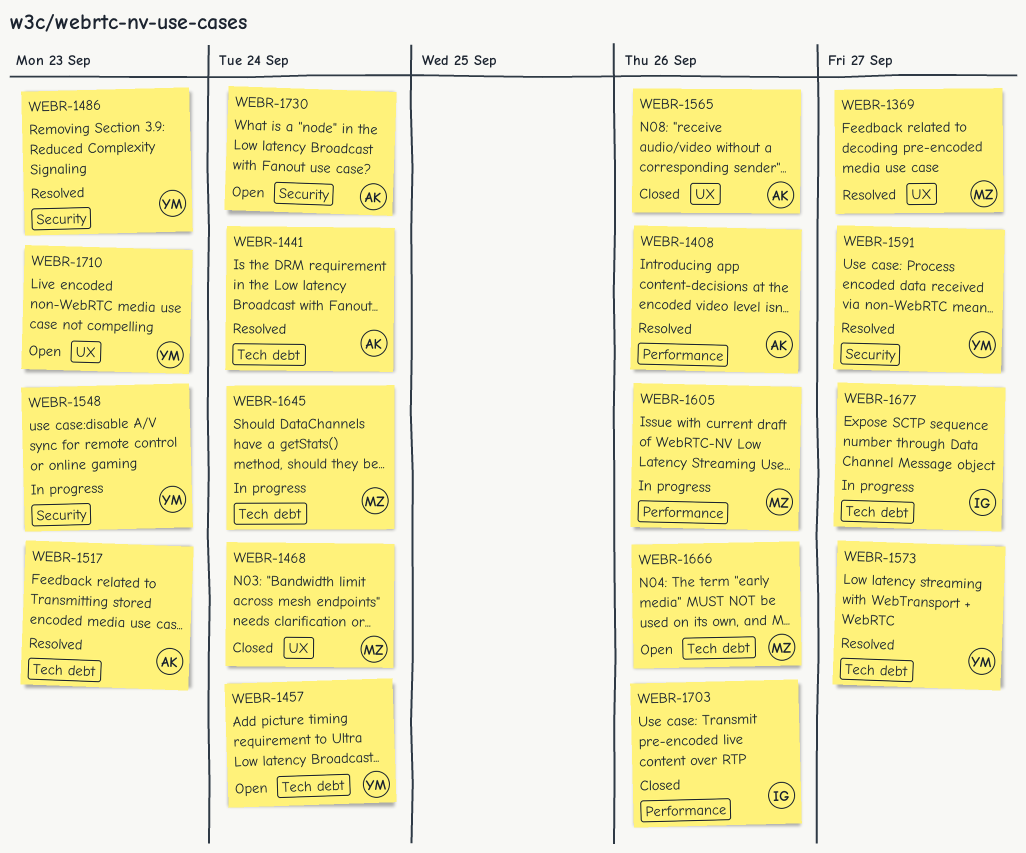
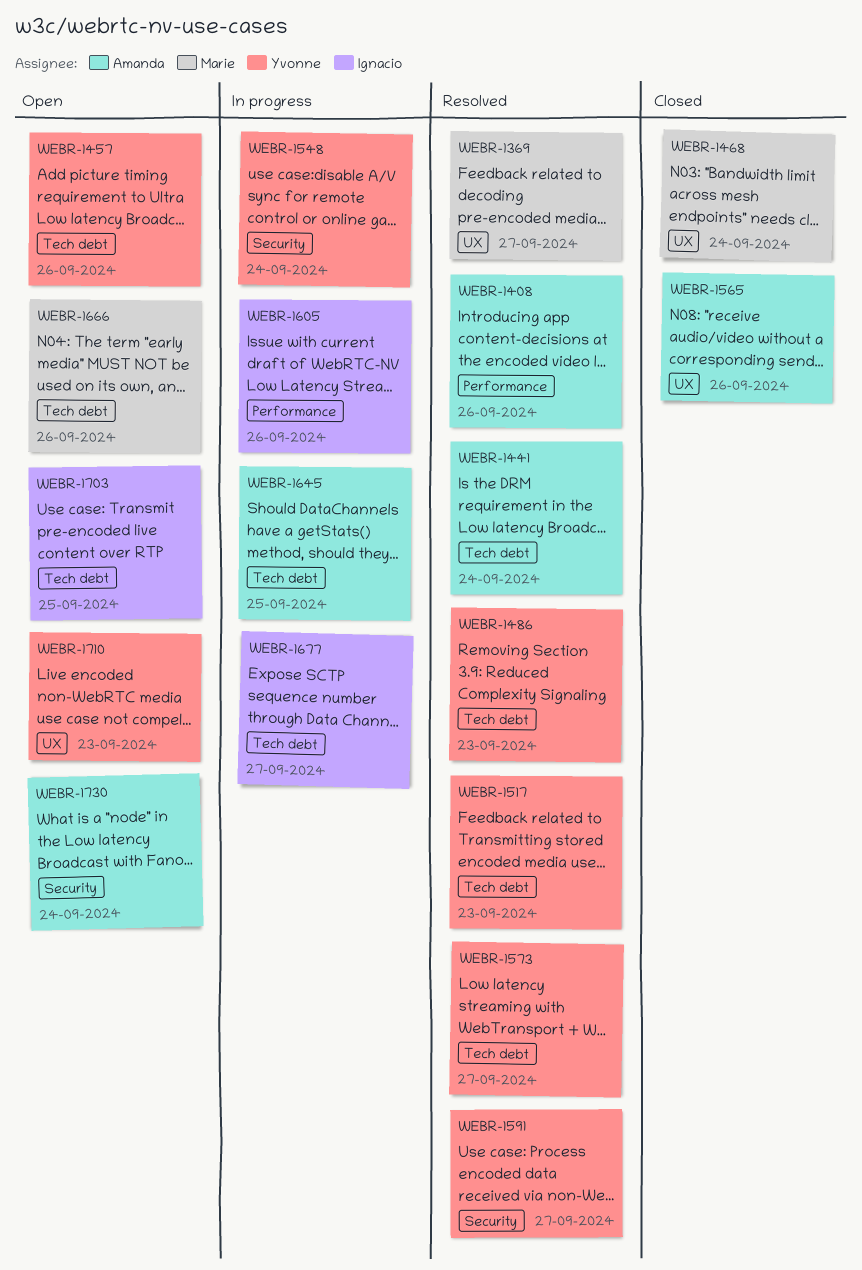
WEBR-1457, due: Sep 24 -> Sep 26
WEBR-1486, label: Security -> Tech debt
WEBR-1517, owner: Amanda -> Yvonne
WEBR-1548, due: Sep 23 -> Sep 24
WEBR-1605, owner: Marie -> Ignacio
WEBR-1645, owner: Marie -> Amanda
WEBR-1645, due: Sep 24 -> Sep 25
WEBR-1703, status: Closed -> Open
WEBR-1703, label: Performance -> Tech debt
WEBR-1703, due: Sep 26 -> Sep 25

